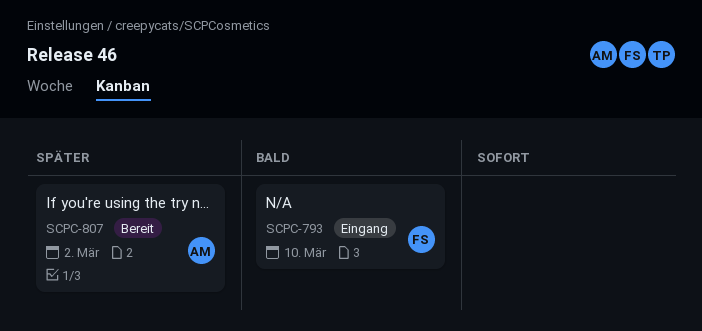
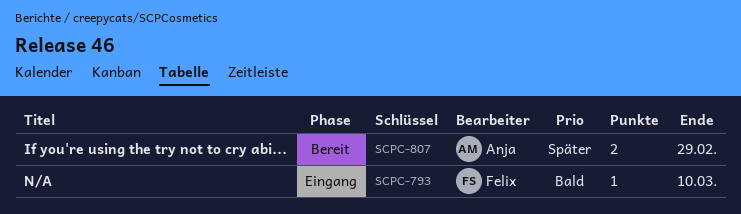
SCPC-807, due: Mar 2 -> Feb 29

